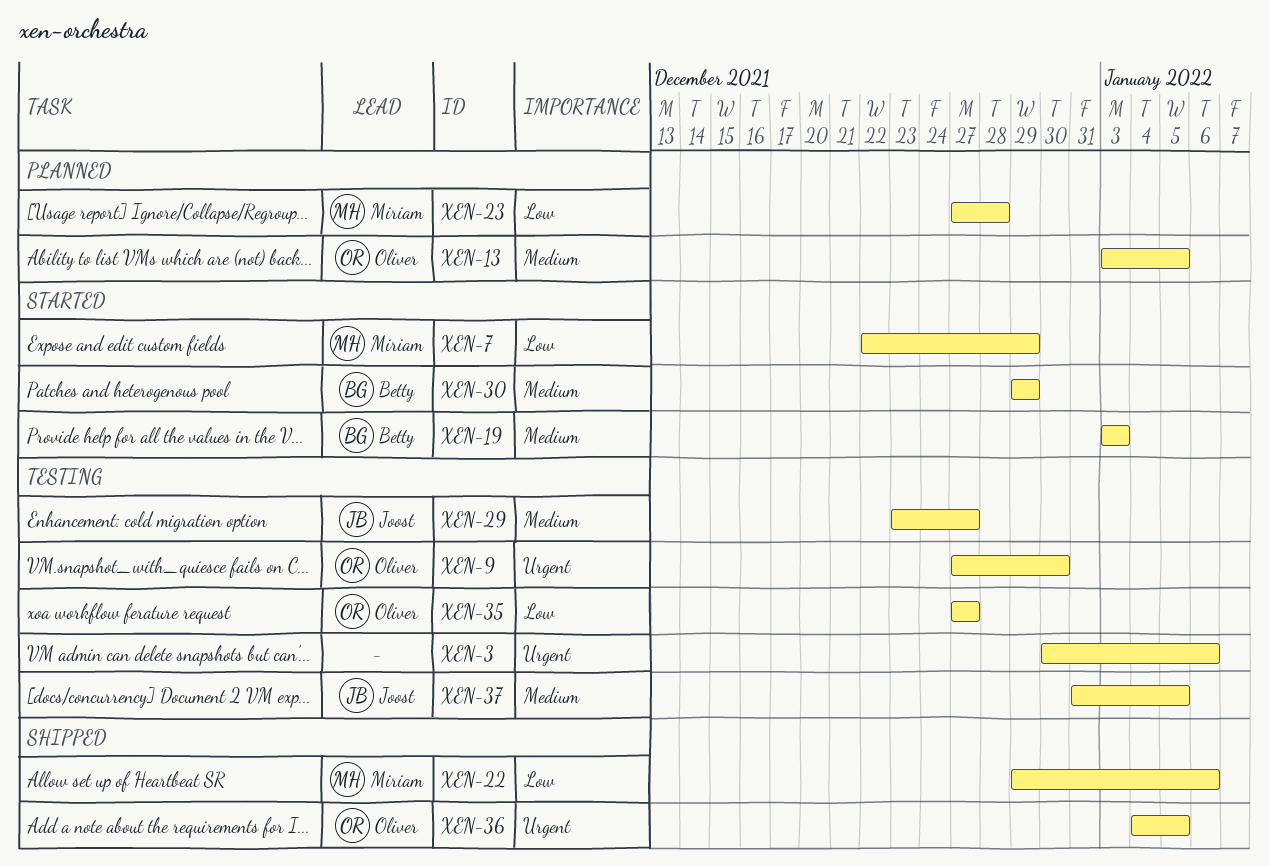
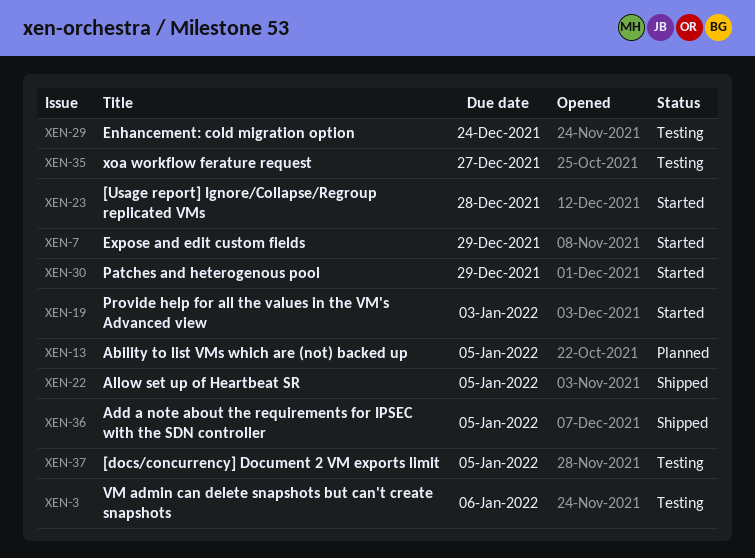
XEN-9: present -> none
XEN-22, due: Jan 6 -> Jan 5
XEN-23, status: Planned -> Started
XEN-29, due: Dec 27 -> Dec 24

